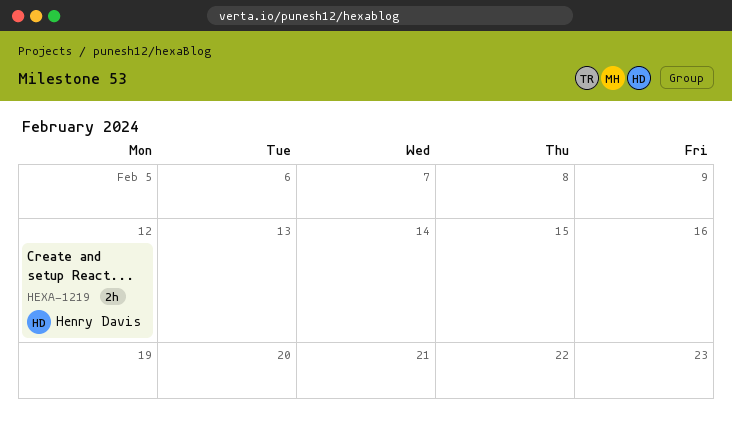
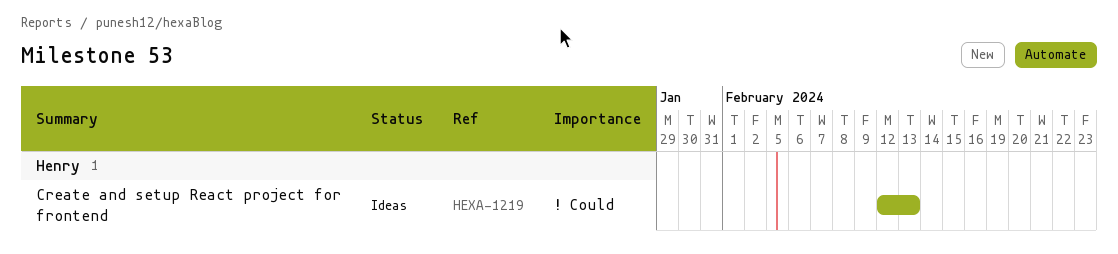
HEXA-1219, due: Feb 12 -> Feb 13

